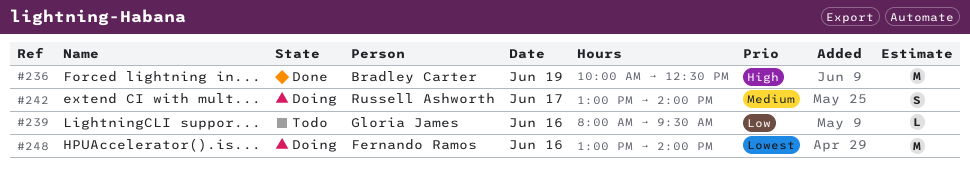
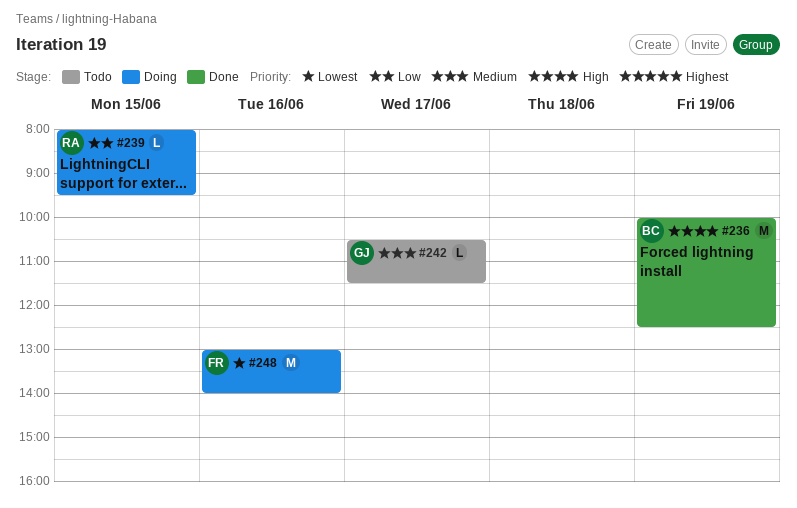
#239, status: Todo -> Doing
#239, owner: Gloria James -> Russell Ashworth
#239, day: Jun 16 -> Jun 15
#242, status: Doing -> Todo
#242, owner: Russell Ashworth -> Gloria James
#242, estimate: S -> L
#242, begins: 13:00 -> 10:30
#242, ends: 14:00 -> 11:30

